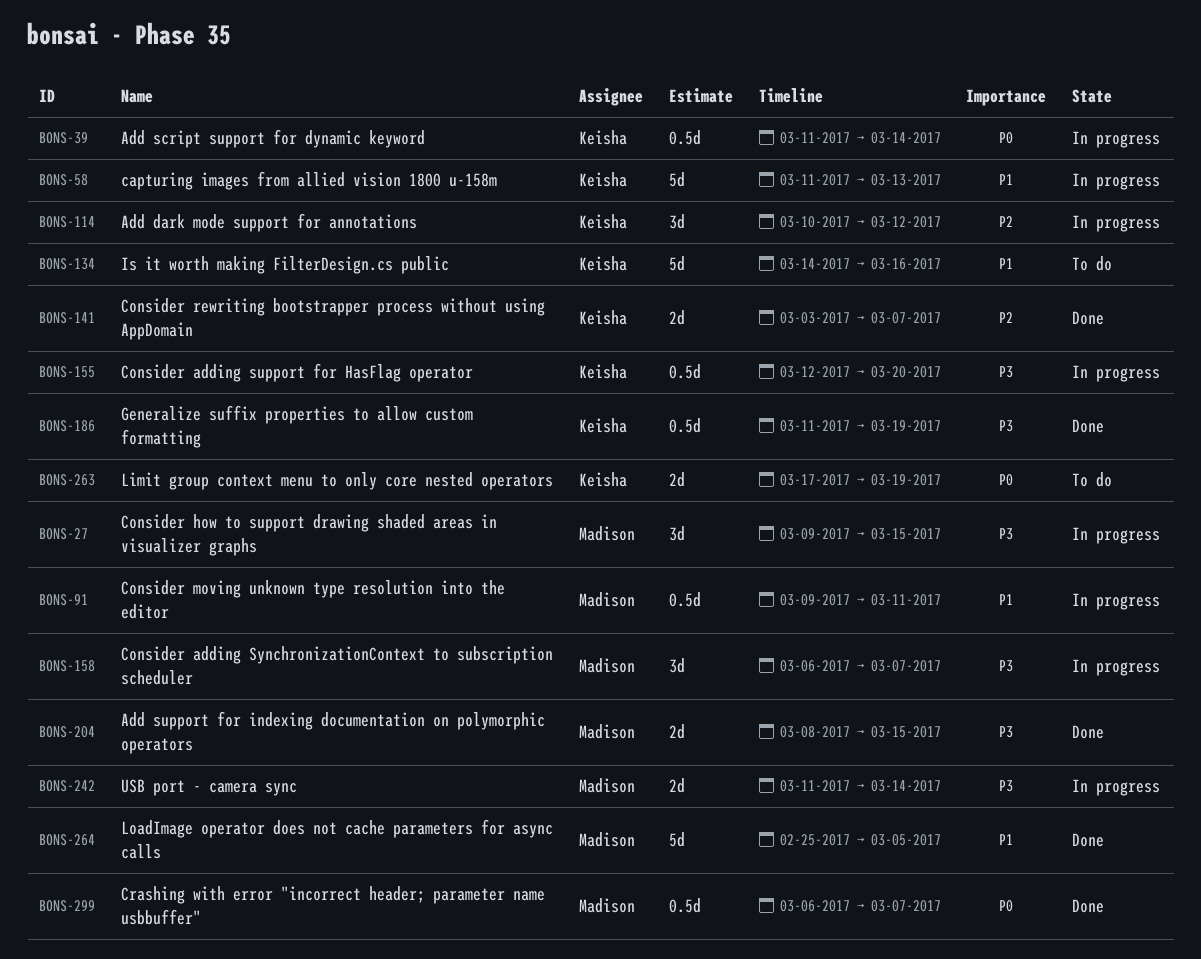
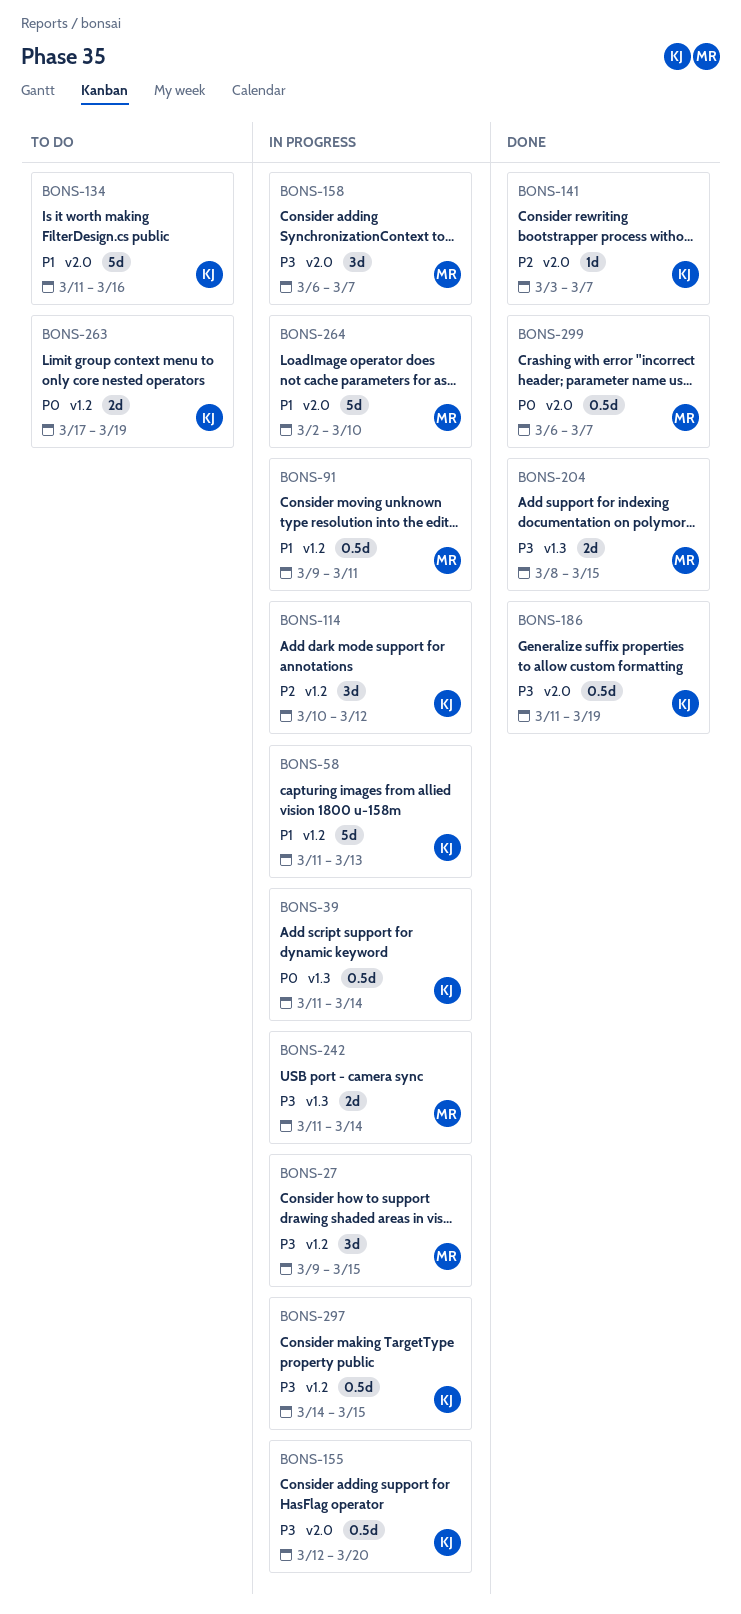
BONS-134, start: Mar 14 -> Mar 11
BONS-141, estimate: 2d -> 1d
BONS-264, status: Done -> In progress
BONS-264, start: Feb 25 -> Mar 2
BONS-264, due: Mar 5 -> Mar 10
BONS-297: none -> present

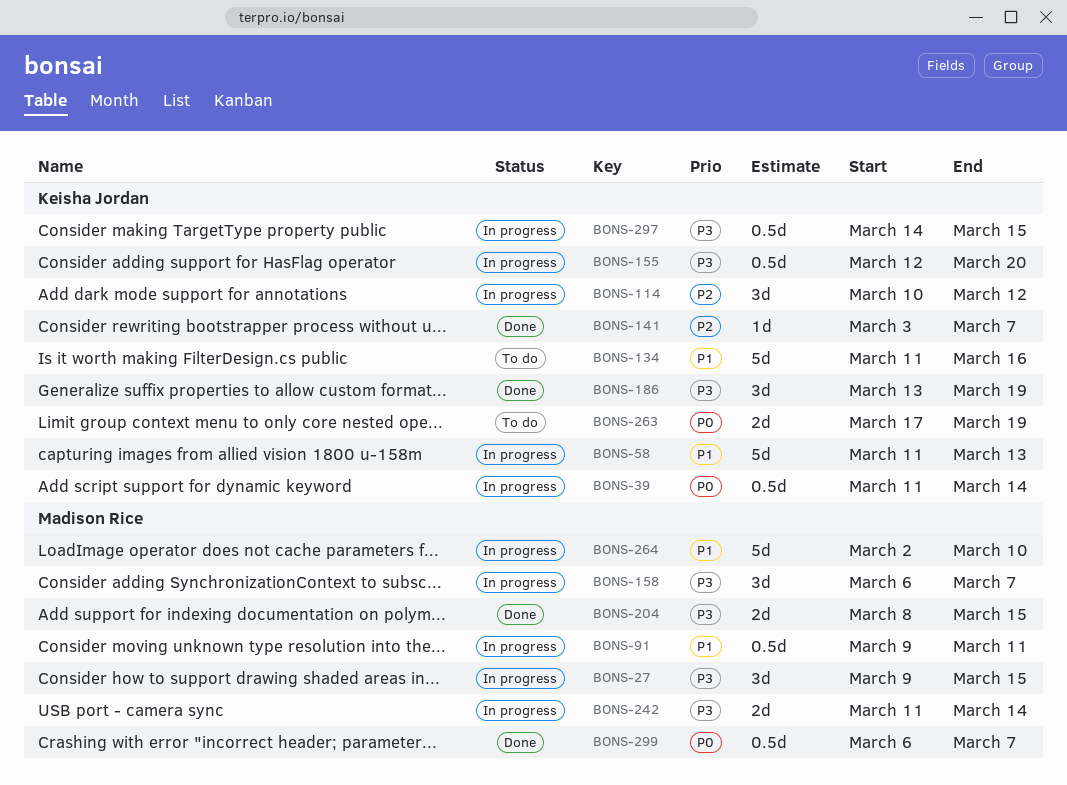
BONS-186, estimate: 0.5d -> 3d
BONS-186, start: Mar 11 -> Mar 13

